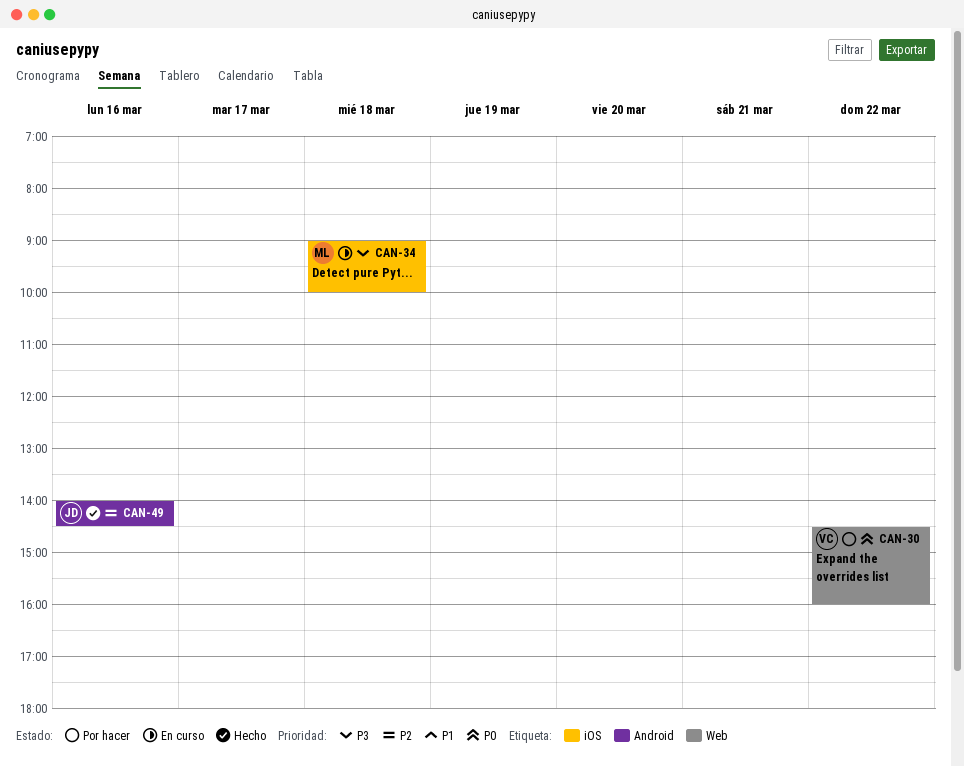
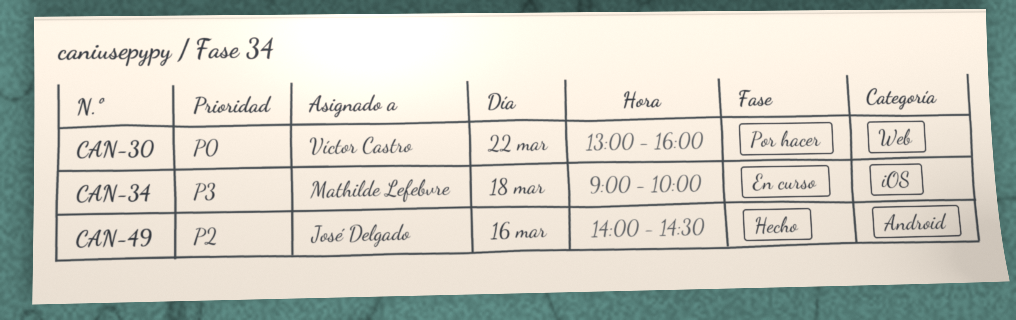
CAN-30, begins: 14:30 -> 13:00

